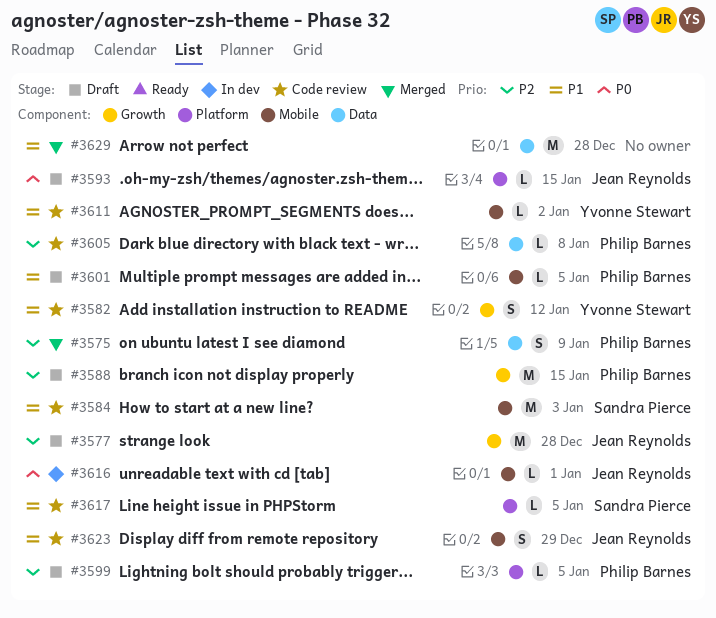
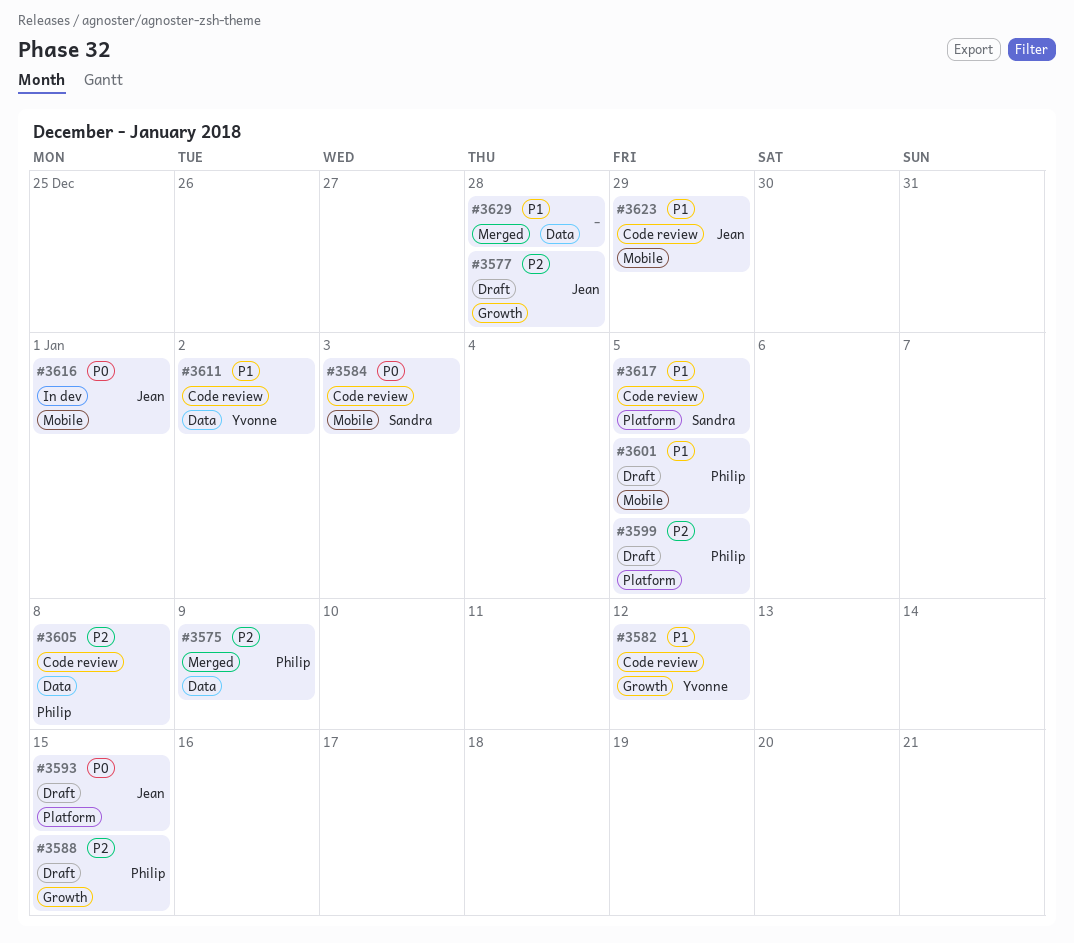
#3584, priority: P1 -> P0
#3611, label: Mobile -> Data

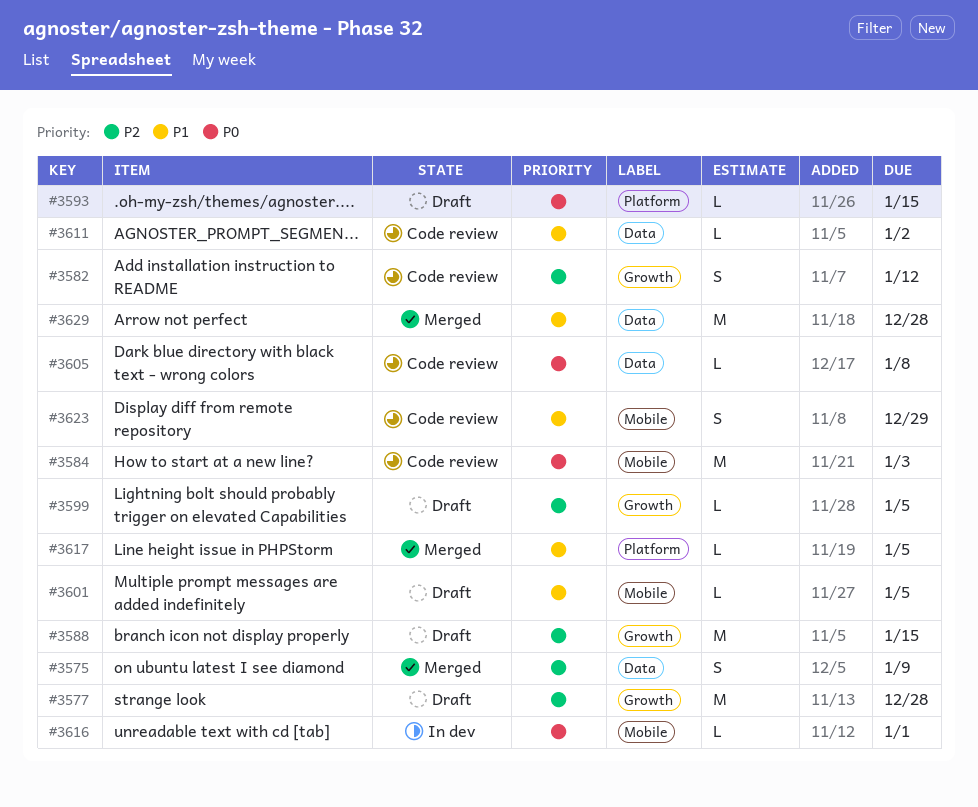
#3582, priority: P1 -> P2
#3599, label: Platform -> Growth
#3605, priority: P2 -> P0
#3617, status: Code review -> Merged

